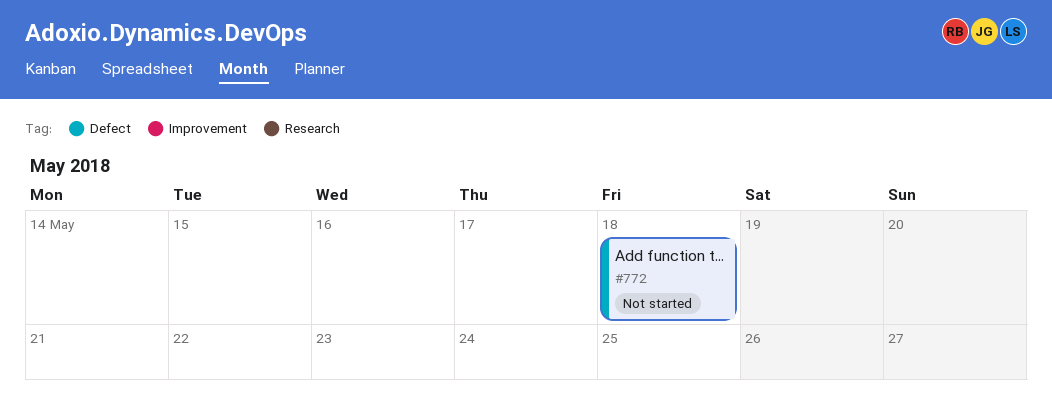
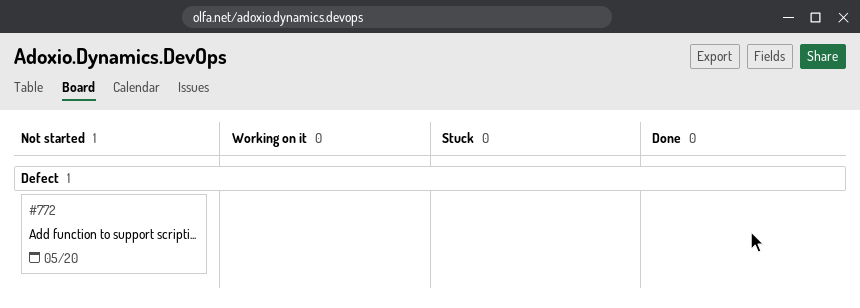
#772, due: May 18 -> May 20

